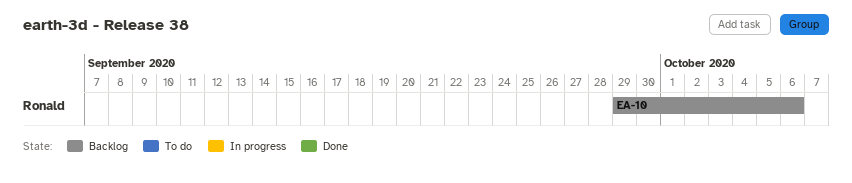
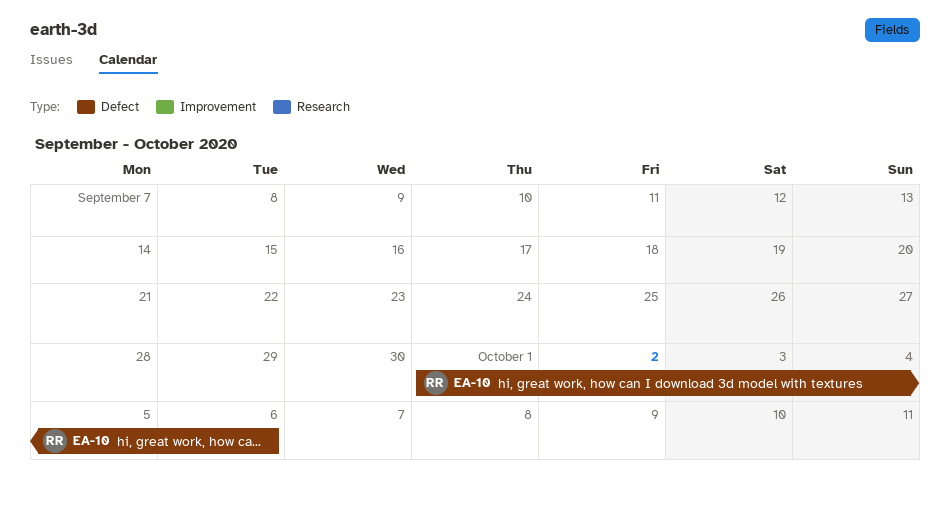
EA-10, start: Sep 29 -> Oct 1

